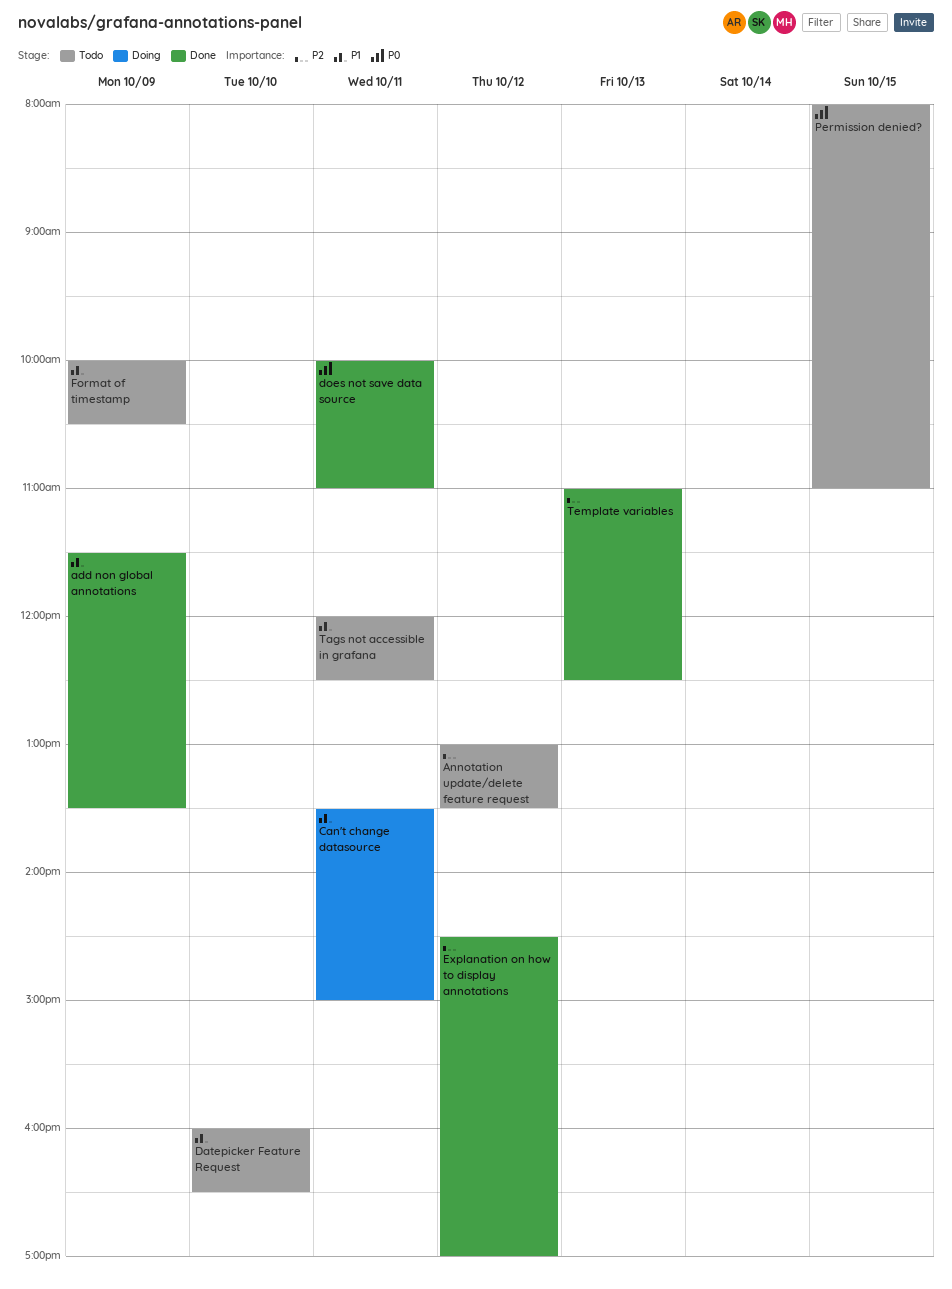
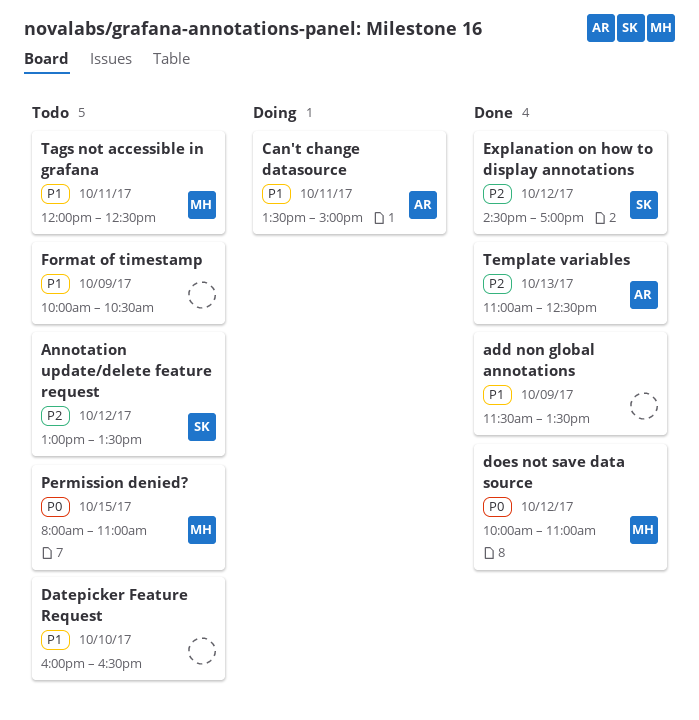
does not save data source, day: Oct 11 -> Oct 12

